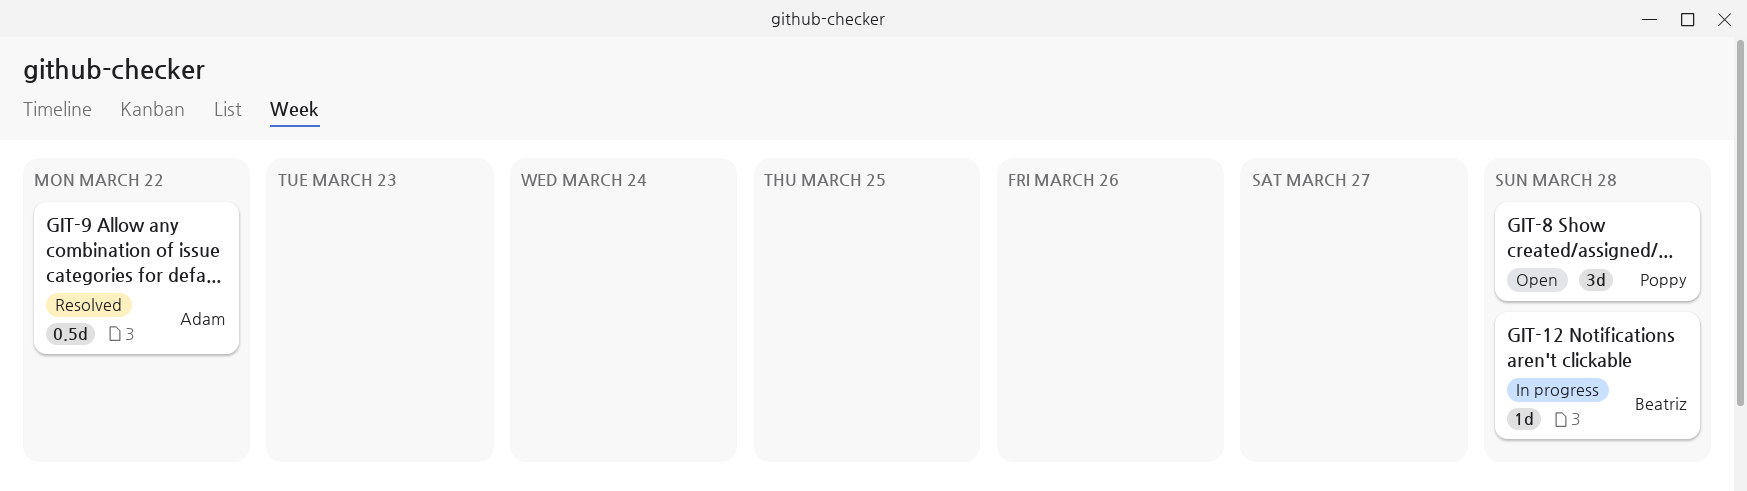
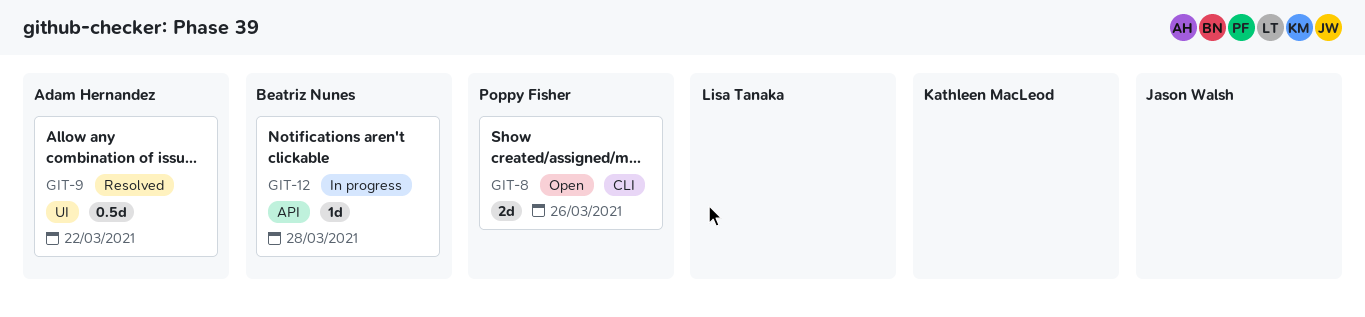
GIT-8, estimate: 3d -> 2d
GIT-8, due: Mar 28 -> Mar 26

